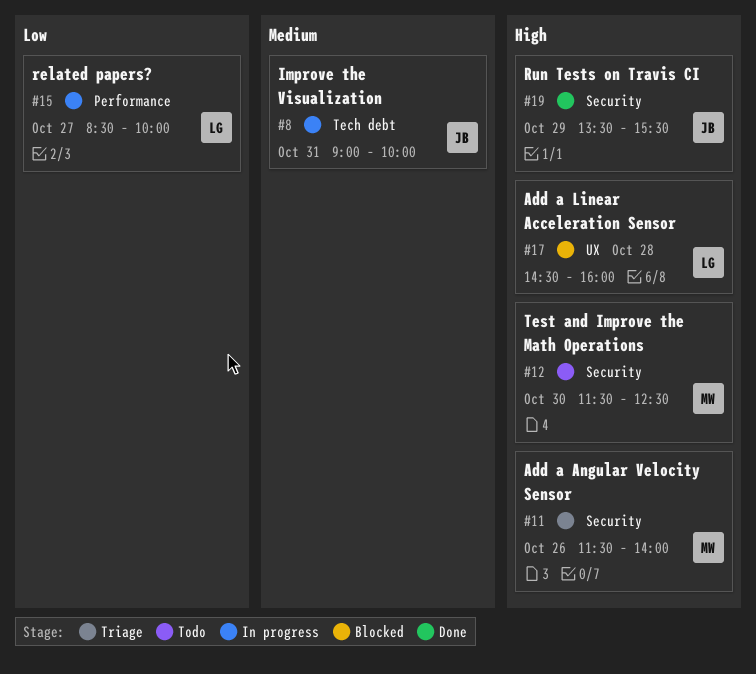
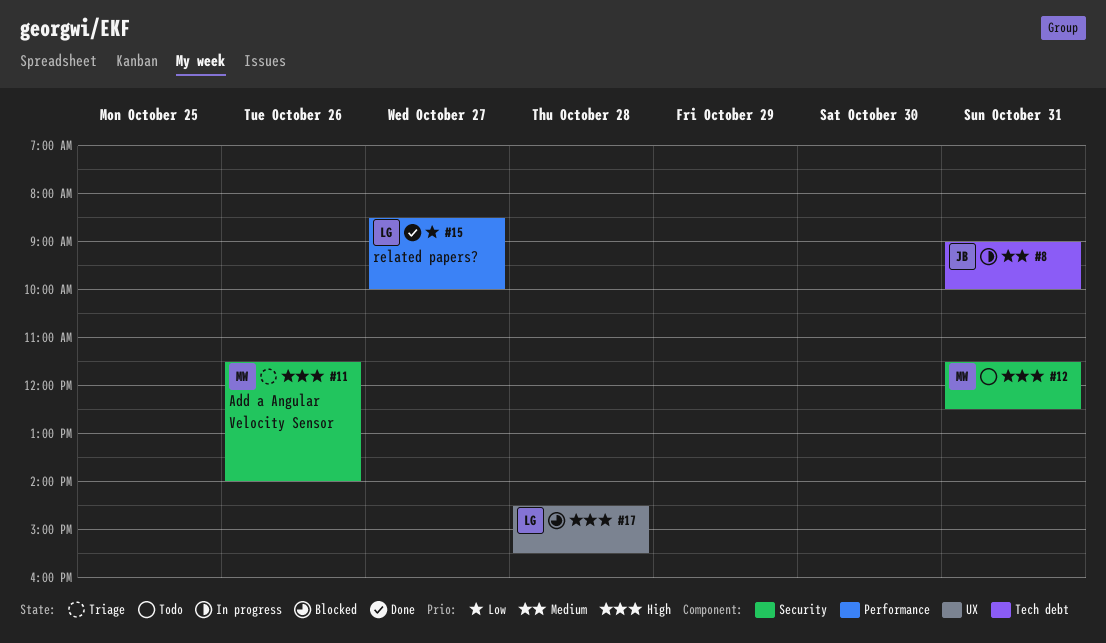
#12, day: Oct 30 -> Oct 31
#15, status: In progress -> Done
#17, ends: 16:00 -> 15:30
#19: present -> none

